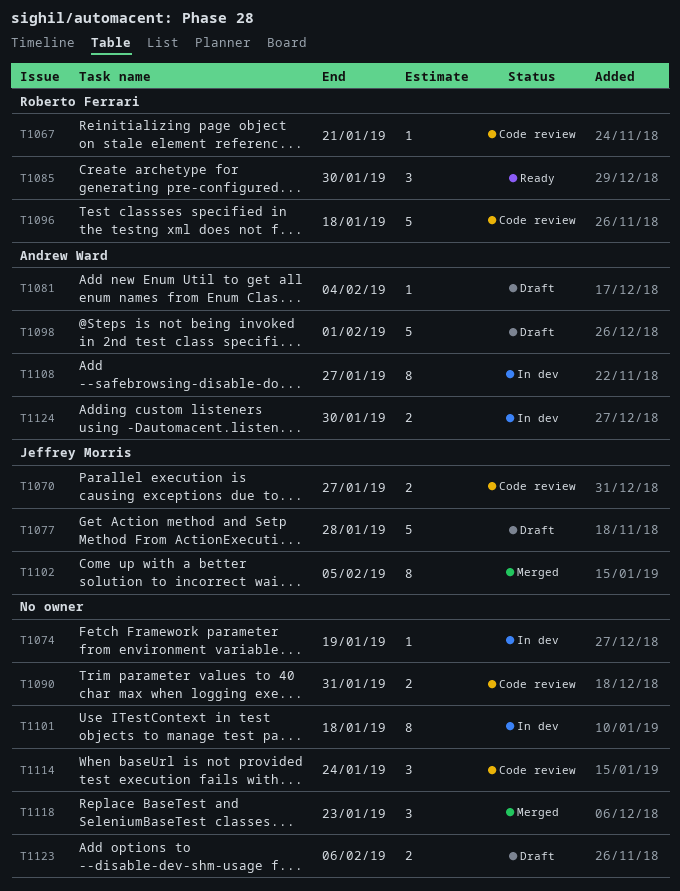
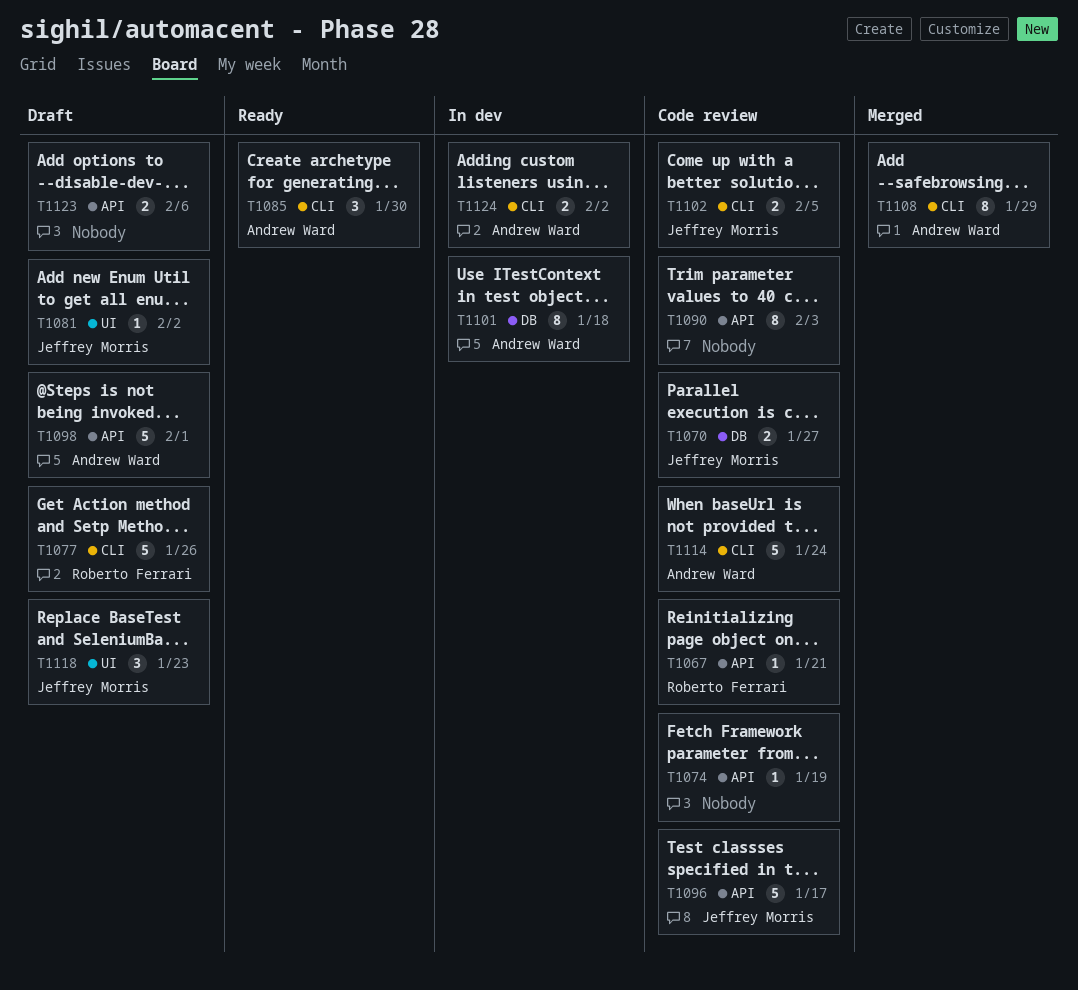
T1074, status: In dev -> Code review
T1077, owner: Jeffrey Morris -> Roberto Ferrari
T1077, due: Jan 28 -> Jan 26
T1081, owner: Andrew Ward -> Jeffrey Morris
T1081, due: Feb 4 -> Feb 2
T1085, owner: Roberto Ferrari -> Andrew Ward
T1090, estimate: 2 -> 8
T1090, due: Jan 31 -> Feb 3
T1096, owner: Roberto Ferrari -> Jeffrey Morris
T1096, due: Jan 18 -> Jan 17
T1101, owner: none -> Andrew Ward
T1102, status: Merged -> Code review
T1102, estimate: 8 -> 2
T1108, status: In dev -> Merged
T1108, due: Jan 27 -> Jan 29
T1114, owner: none -> Andrew Ward
T1114, estimate: 3 -> 5
T1118, status: Merged -> Draft
T1118, owner: none -> Jeffrey Morris
T1124, due: Jan 30 -> Feb 2

